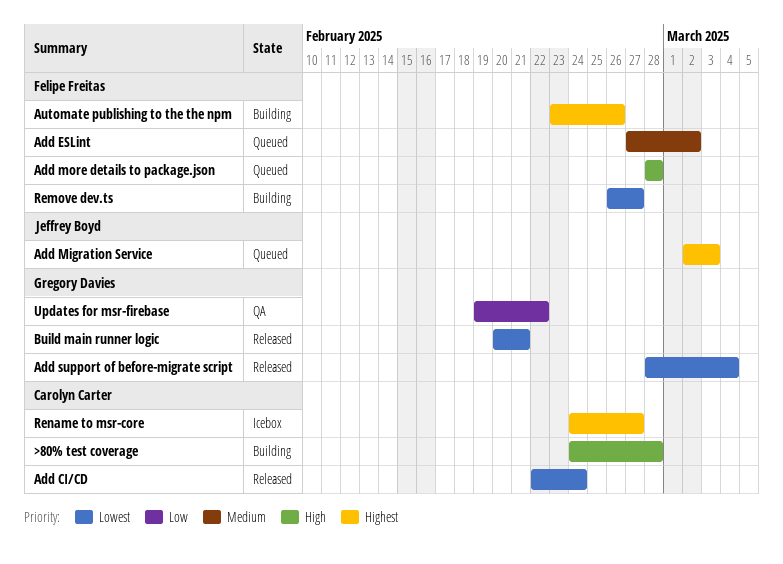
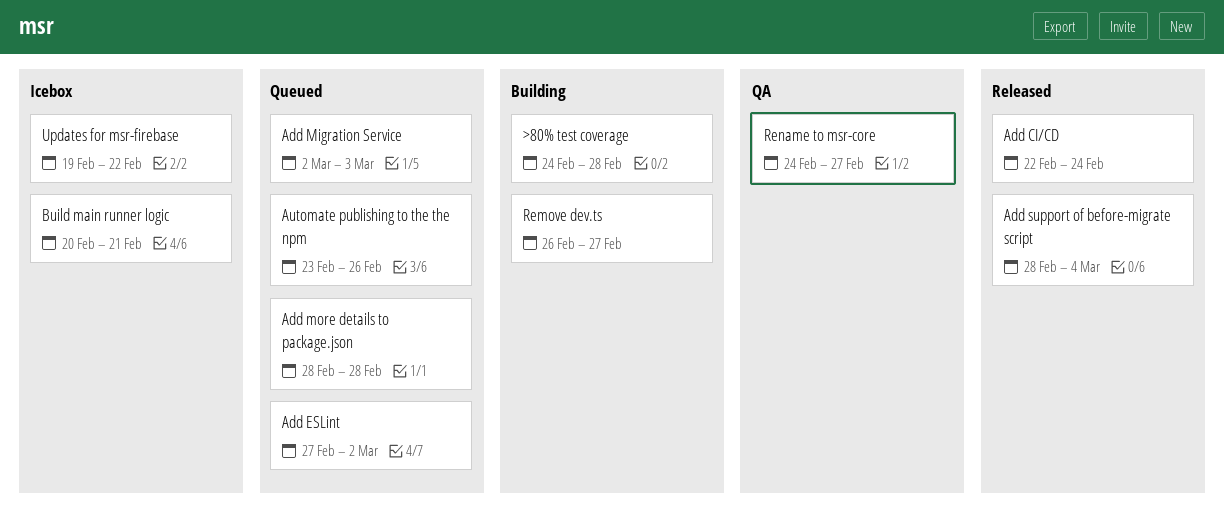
Automate publishing to the the npm, status: Building -> Queued
Build main runner logic, status: Released -> Icebox
Rename to msr-core, status: Icebox -> QA
Updates for msr-firebase, status: QA -> Icebox

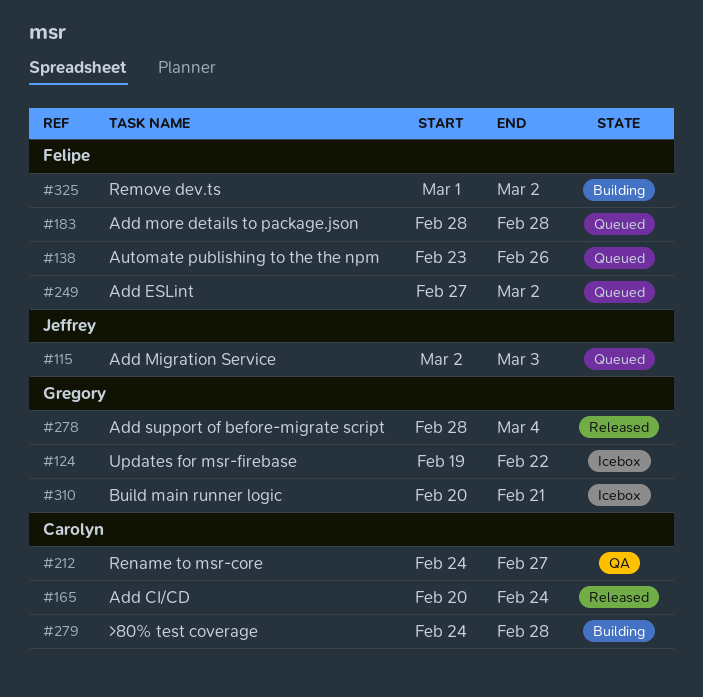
Add CI/CD, start: Feb 22 -> Feb 20
Remove dev.ts, start: Feb 26 -> Mar 1
Remove dev.ts, due: Feb 27 -> Mar 2

